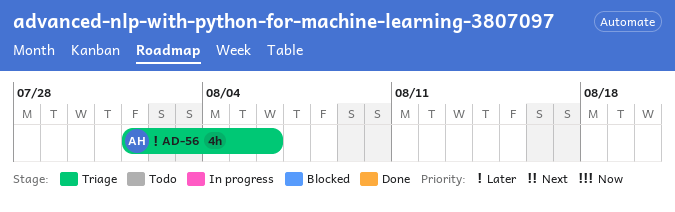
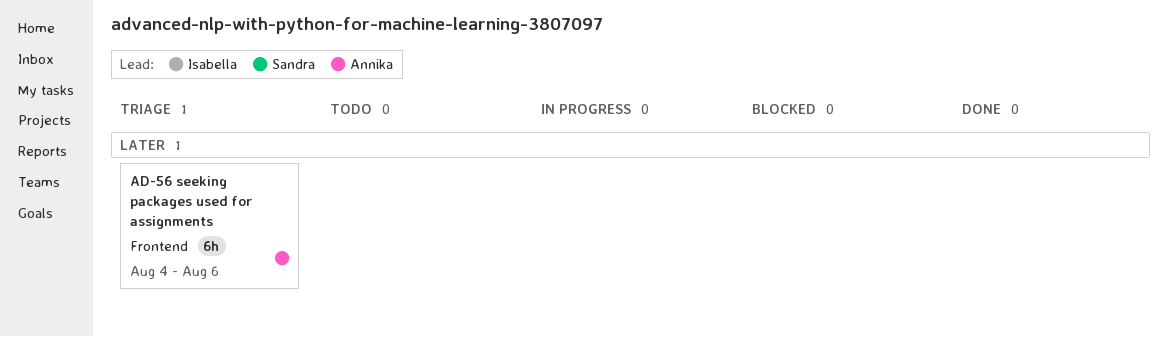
AD-56, estimate: 4h -> 6h
AD-56, start: Aug 1 -> Aug 4

